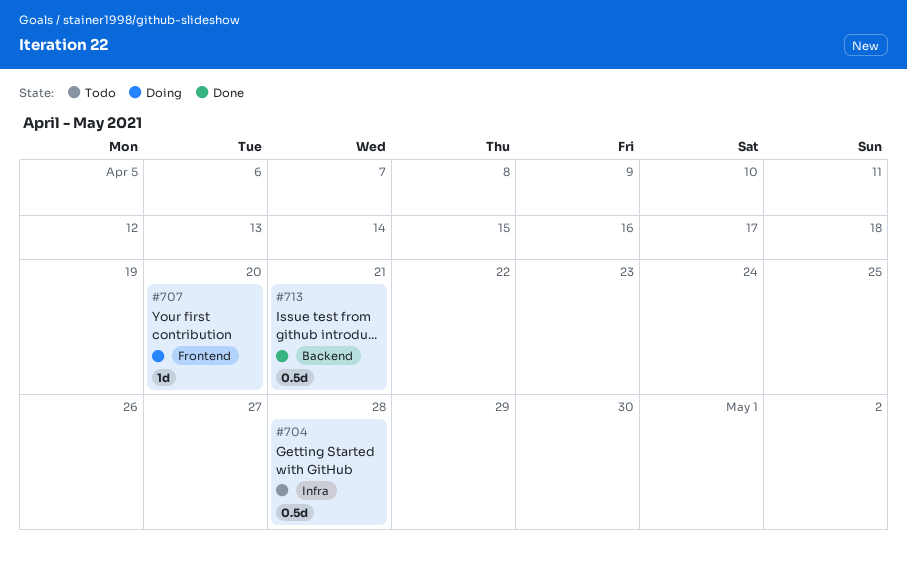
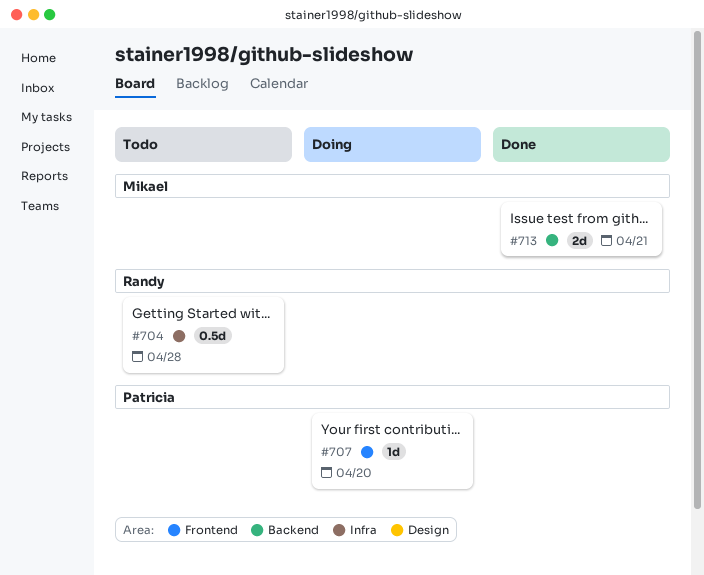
#713, estimate: 0.5d -> 2d

